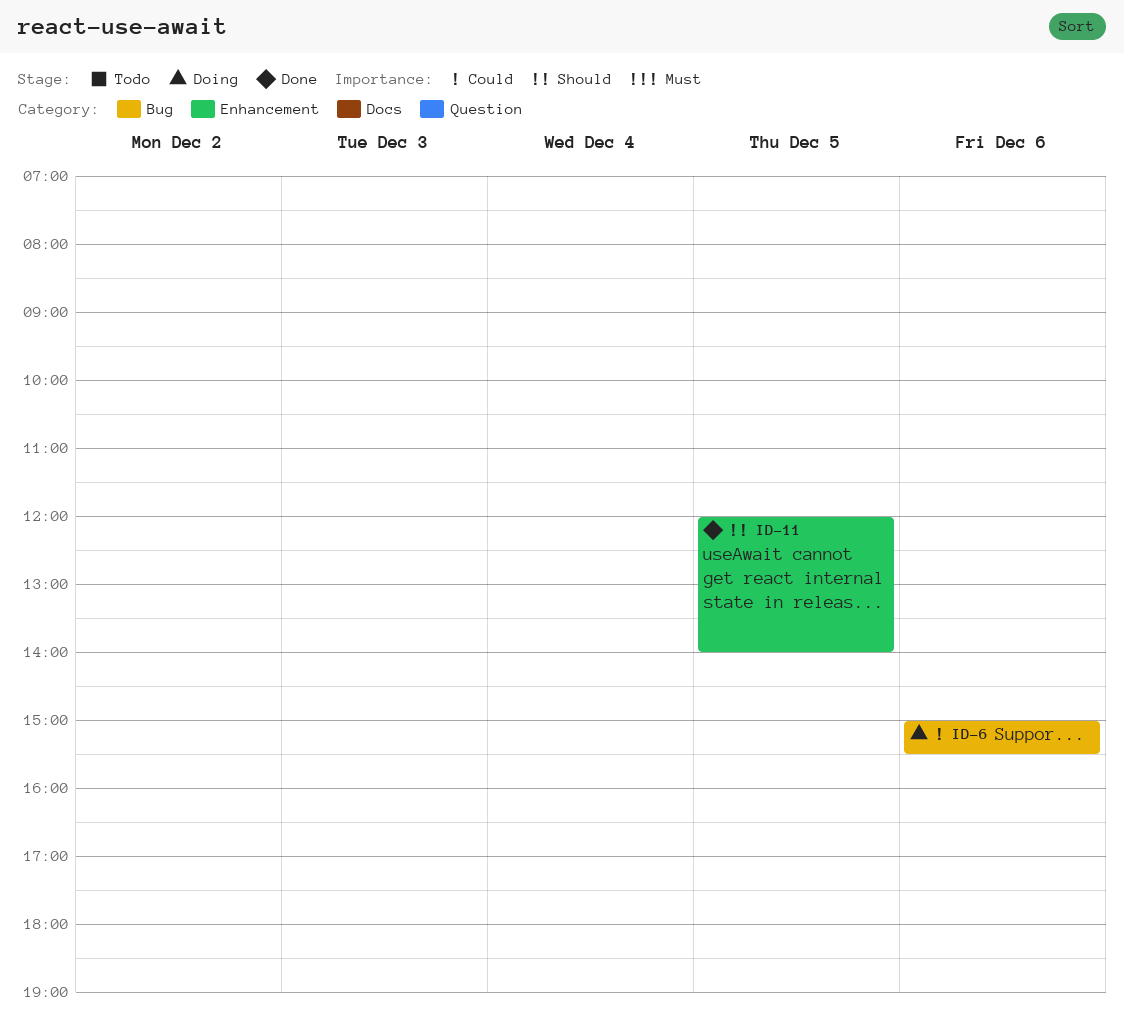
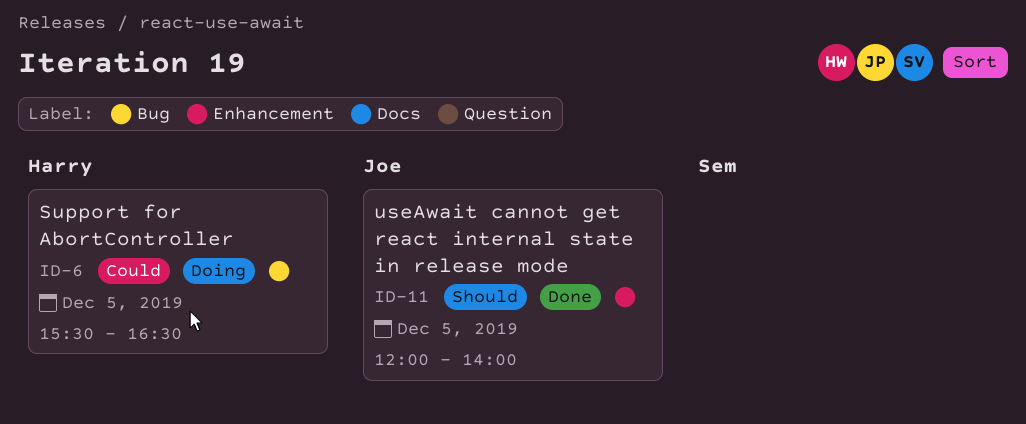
ID-6, day: Dec 6 -> Dec 5
ID-6, begins: 15:00 -> 15:30
ID-6, ends: 15:30 -> 16:30

